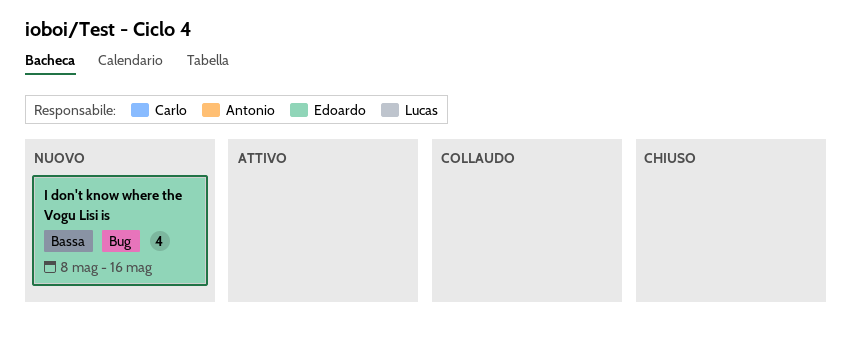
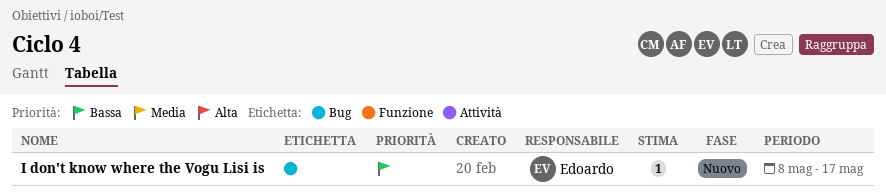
I don't know where the Vogu Lisi is, estimate: 4 -> 1
I don't know where the Vogu Lisi is, due: May 16 -> May 17

